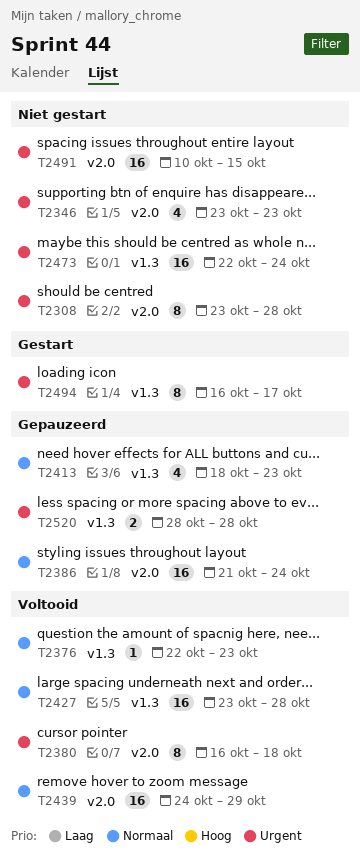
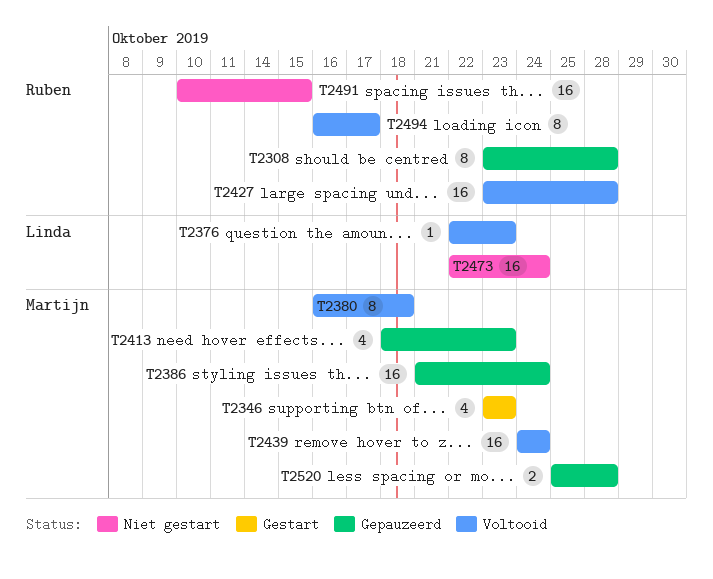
T2308, status: Niet gestart -> Gepauzeerd
T2346, status: Niet gestart -> Gestart
T2439, due: Oct 29 -> Oct 24
T2494, status: Gestart -> Voltooid
T2520, start: Oct 28 -> Oct 25

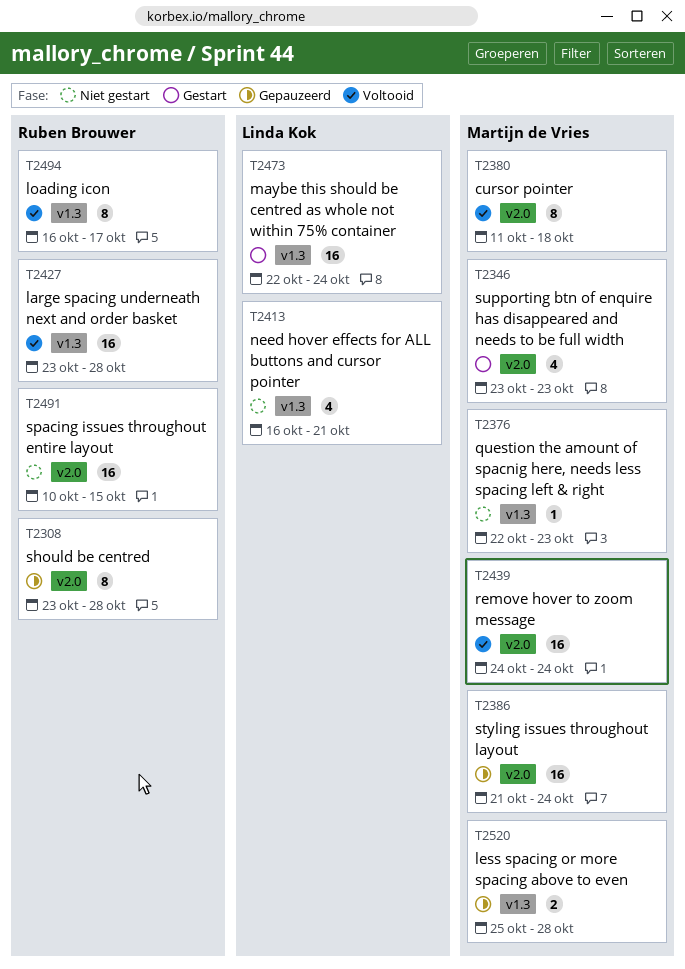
T2376, status: Voltooid -> Niet gestart
T2376, owner: Linda Kok -> Martijn de Vries
T2380, start: Oct 16 -> Oct 11
T2413, status: Gepauzeerd -> Niet gestart
T2413, owner: Martijn de Vries -> Linda Kok
T2413, start: Oct 18 -> Oct 16
T2413, due: Oct 23 -> Oct 21
T2473, status: Niet gestart -> Gestart

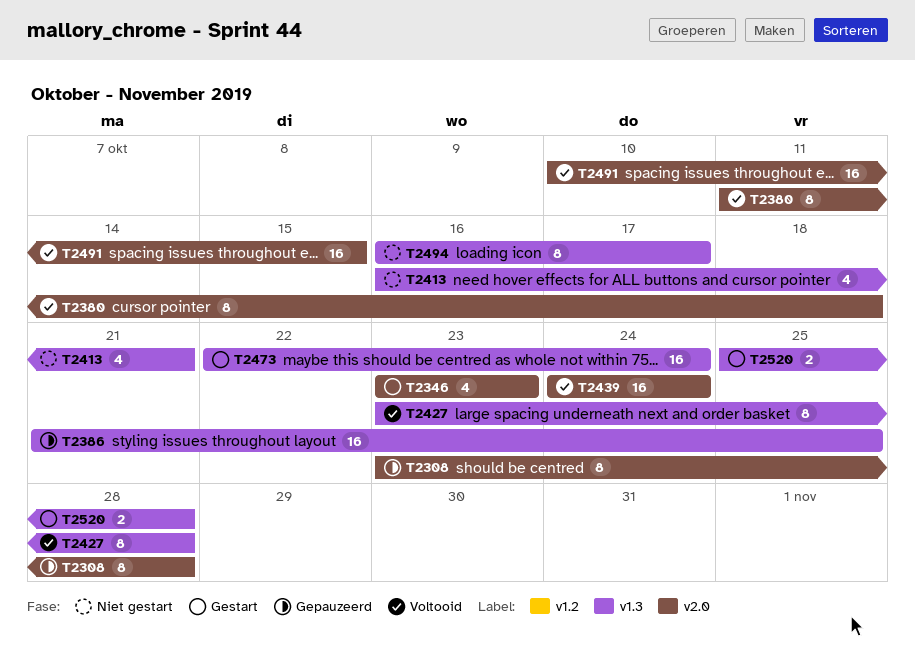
T2376: present -> none
T2386, label: v2.0 -> v1.3
T2386, due: Oct 24 -> Oct 25
T2427, estimate: 16 -> 8
T2491, status: Niet gestart -> Voltooid
T2494, status: Voltooid -> Niet gestart
T2520, status: Gepauzeerd -> Gestart

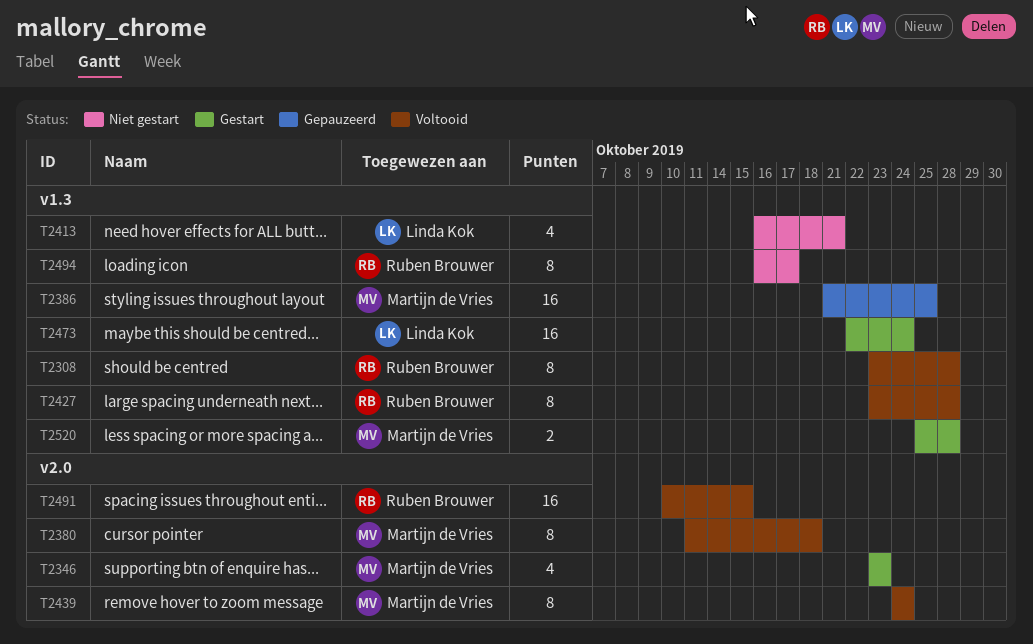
T2308, status: Gepauzeerd -> Voltooid
T2308, label: v2.0 -> v1.3
T2439, estimate: 16 -> 8

